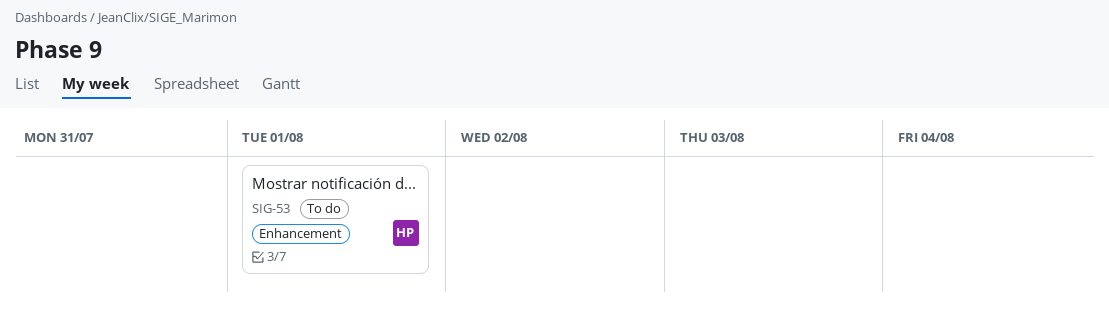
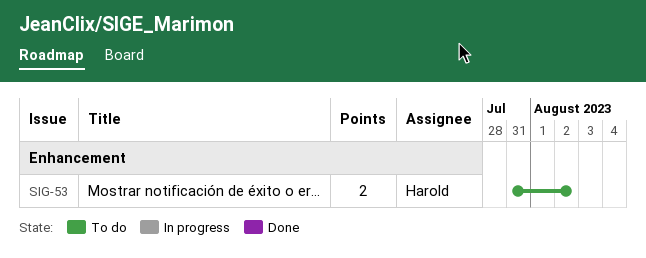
SIG-53, due: Aug 1 -> Aug 2

